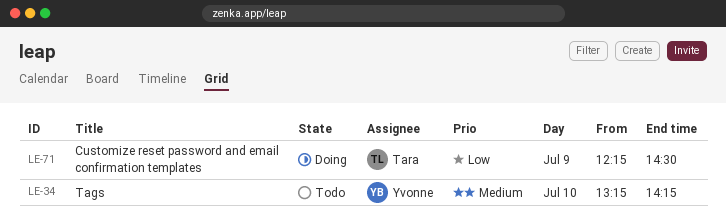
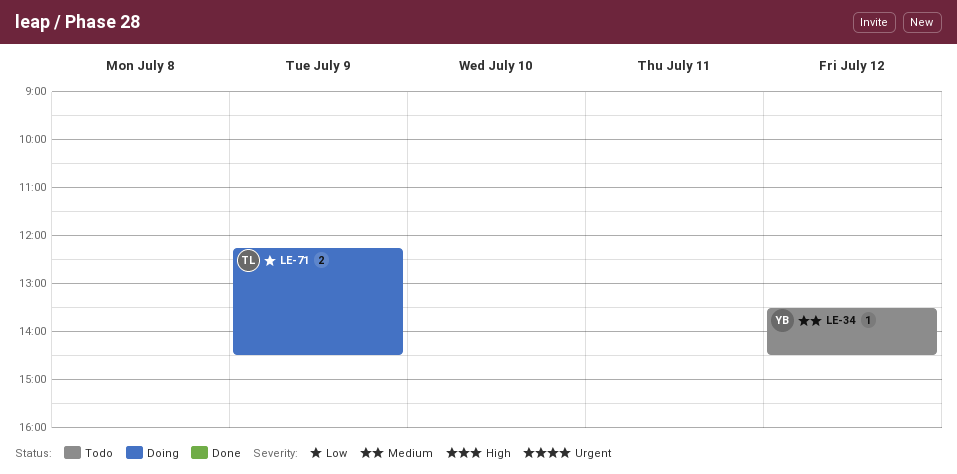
LE-34, day: Jul 10 -> Jul 12
LE-34, begins: 13:15 -> 13:30
LE-34, ends: 14:15 -> 14:30

